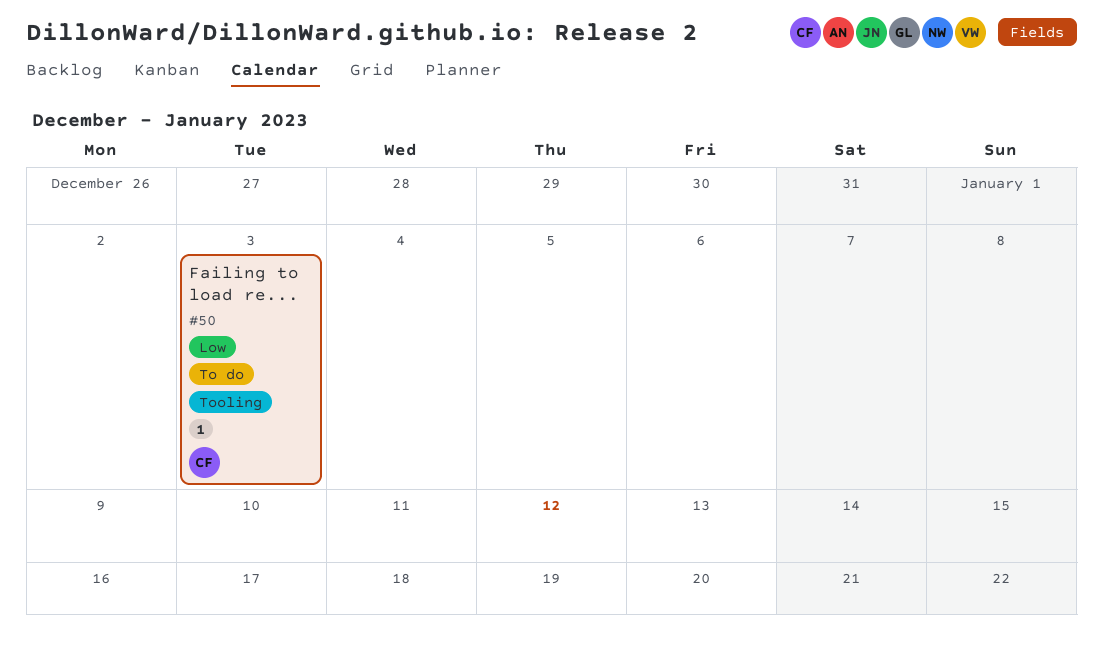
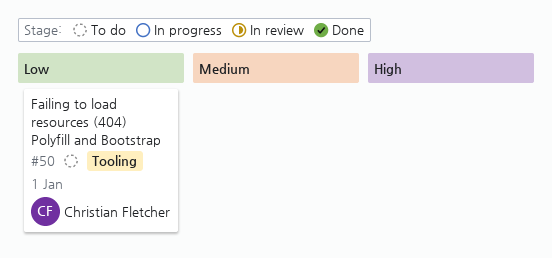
#50, due: Jan 3 -> Jan 1

